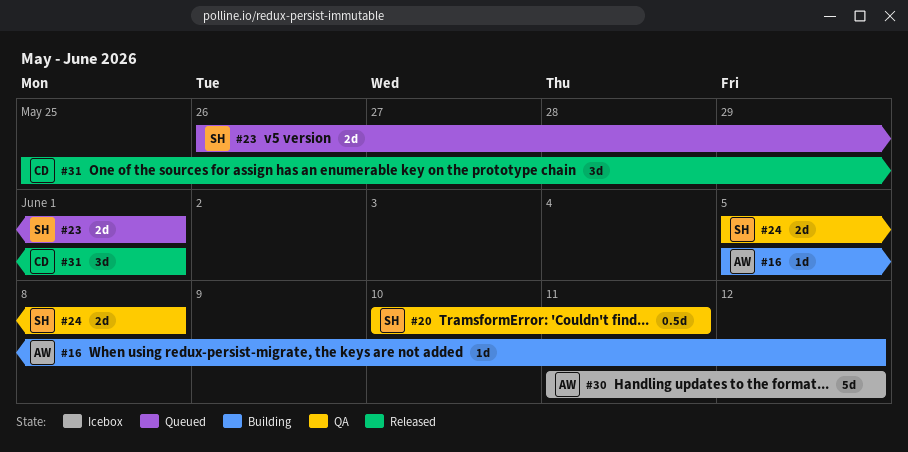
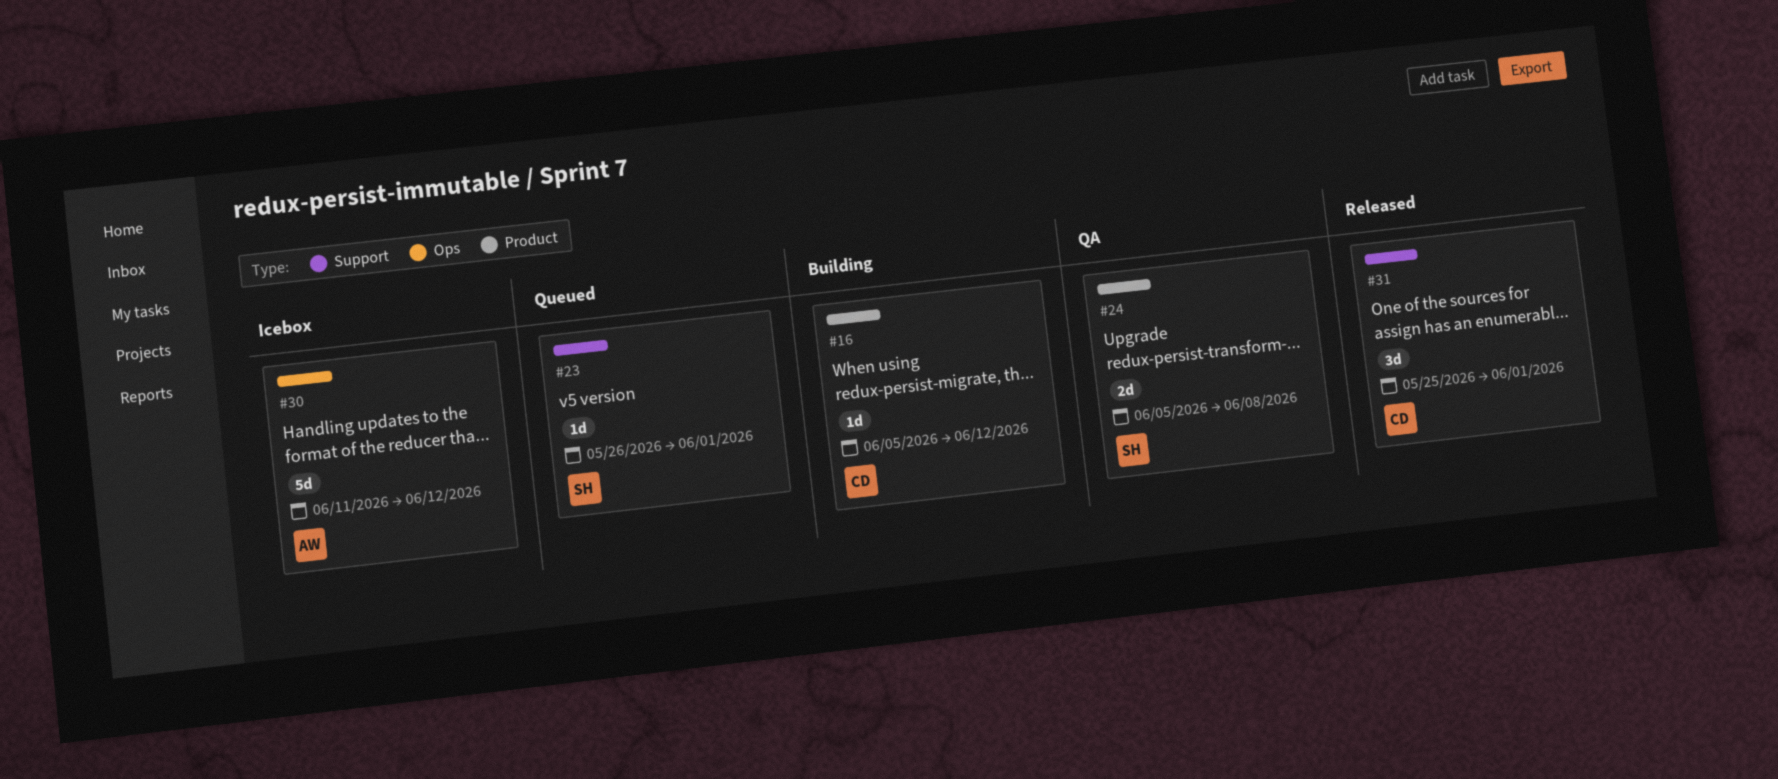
#16, owner: AW -> CD
#20: present -> none
#23, estimate: 2d -> 1d

